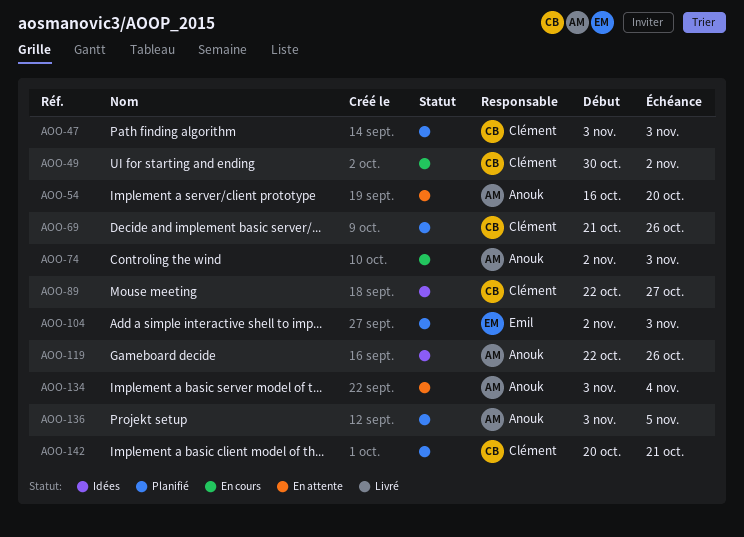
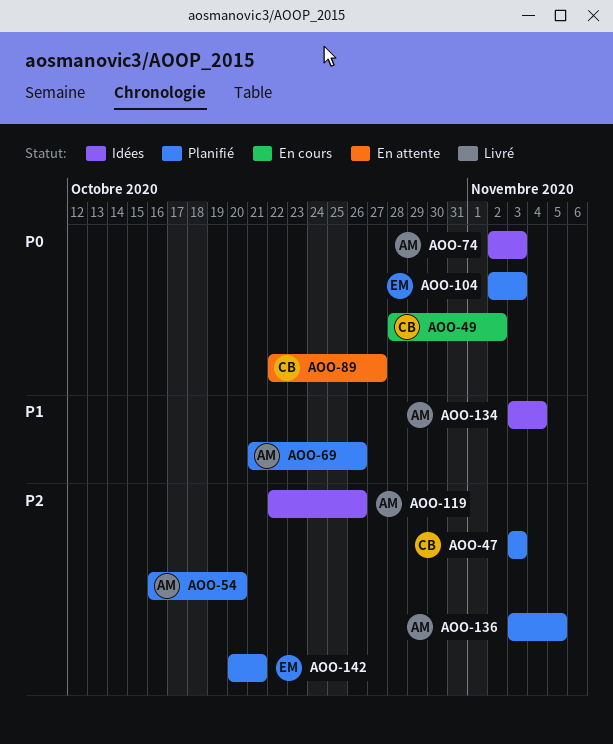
AOO-49, start: Oct 30 -> Oct 28
AOO-54, status: En attente -> Planifié
AOO-69, owner: Clément -> Anouk
AOO-74, status: En cours -> Idées
AOO-89, status: Idées -> En attente
AOO-134, status: En attente -> Idées
AOO-142, owner: Clément -> Emil

